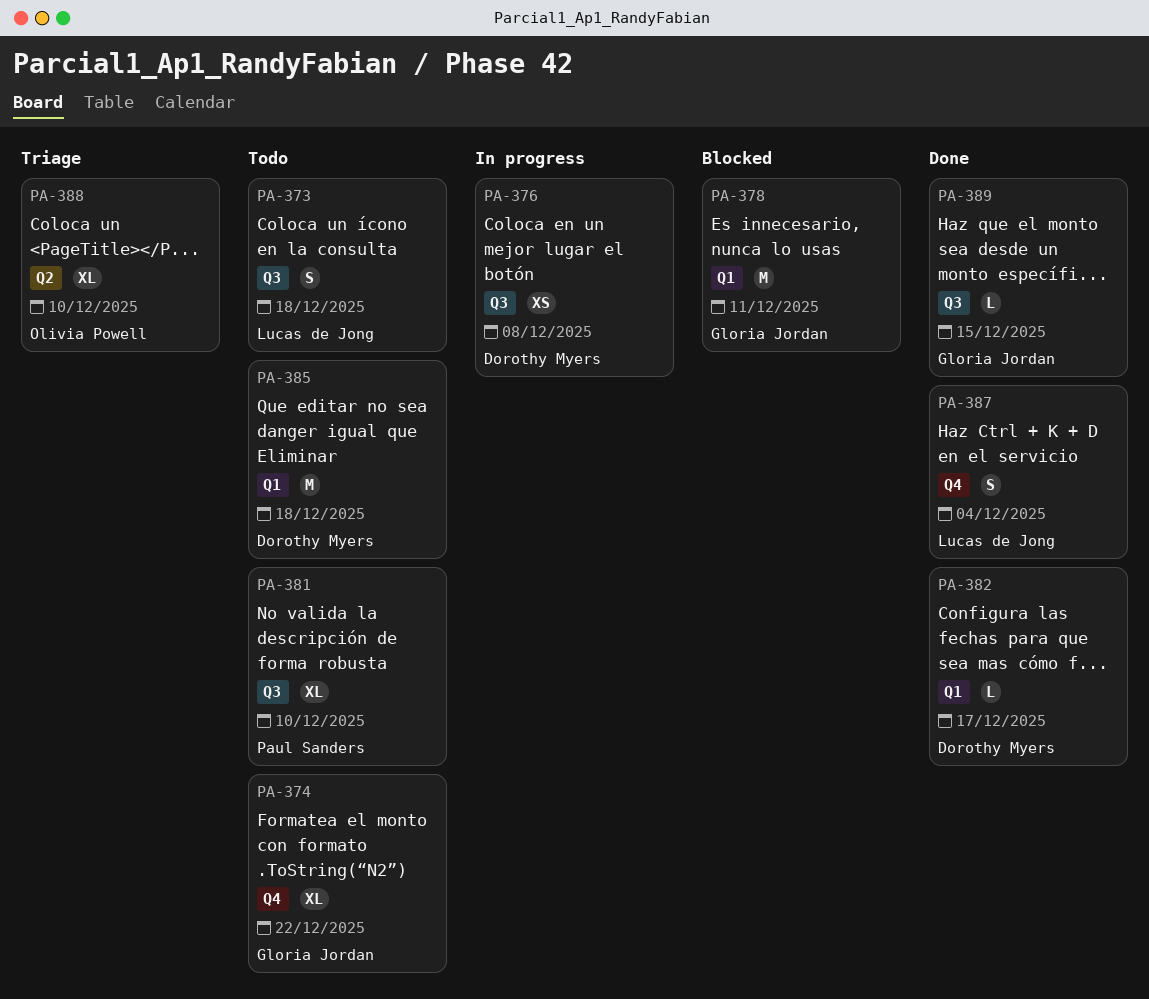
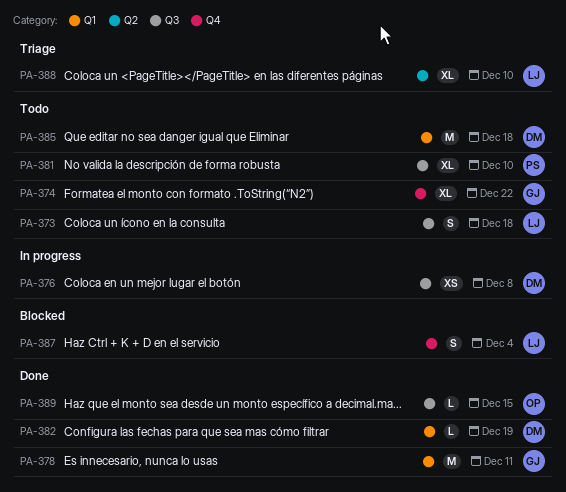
PA-378, status: Blocked -> Done
PA-382, due: Dec 17 -> Dec 19
PA-387, status: Done -> Blocked
PA-388, owner: Olivia Powell -> Lucas de Jong
PA-389, owner: Gloria Jordan -> Olivia Powell

